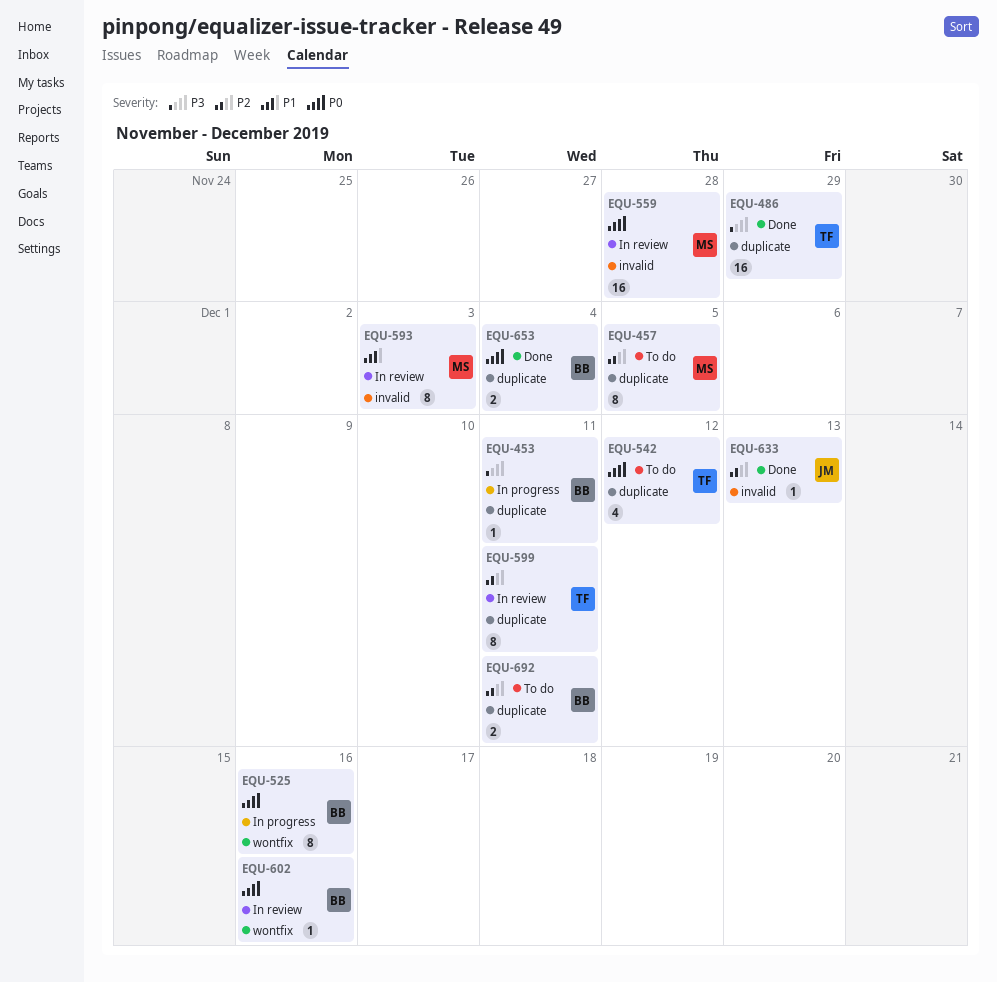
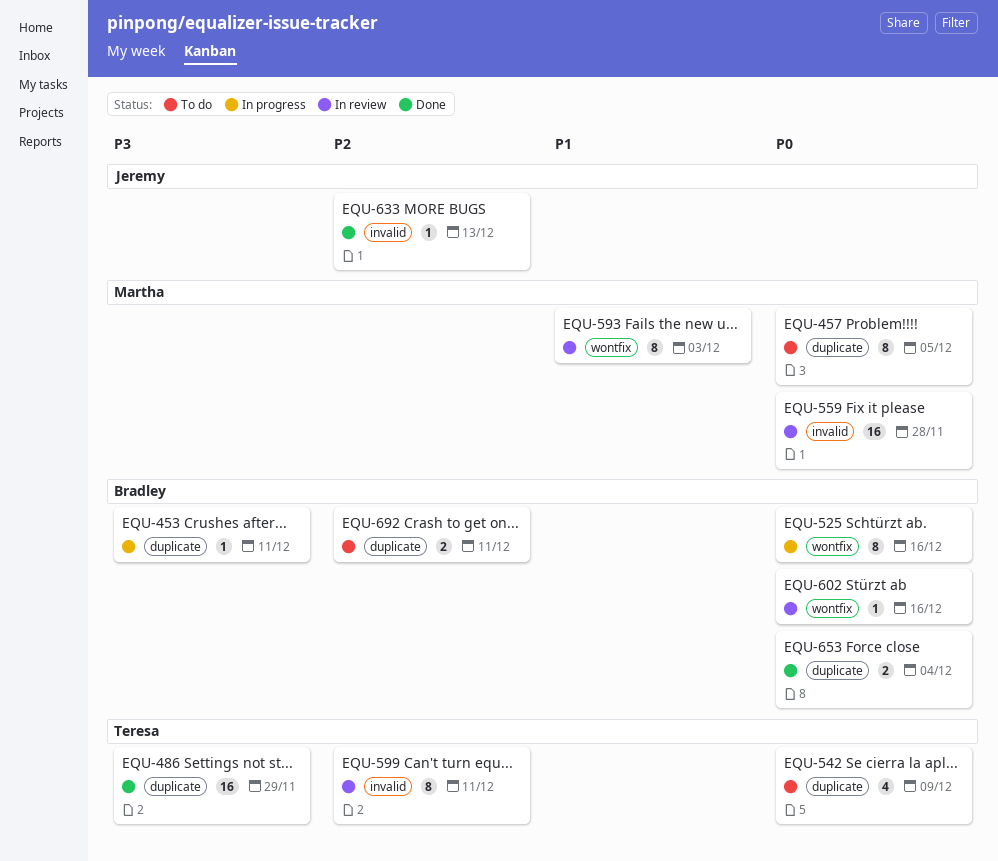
EQU-457, priority: P2 -> P0
EQU-542, due: Dec 12 -> Dec 9
EQU-593, label: invalid -> wontfix
EQU-599, label: duplicate -> invalid

